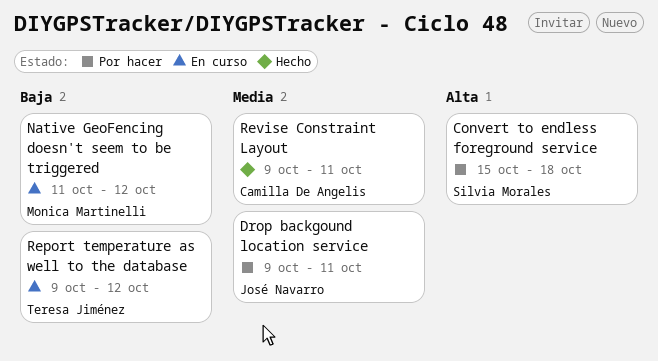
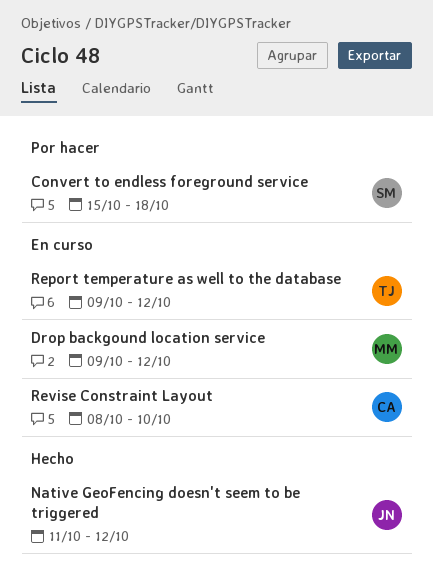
Drop backgound location service, status: Por hacer -> En curso
Drop backgound location service, owner: José Navarro -> Monica Martinelli
Drop backgound location service, due: Oct 11 -> Oct 12
Native GeoFencing doesn't seem to be triggered, status: En curso -> Hecho
Native GeoFencing doesn't seem to be triggered, owner: Monica Martinelli -> José Navarro
Revise Constraint Layout, status: Hecho -> En curso
Revise Constraint Layout, start: Oct 9 -> Oct 8
Revise Constraint Layout, due: Oct 11 -> Oct 10

